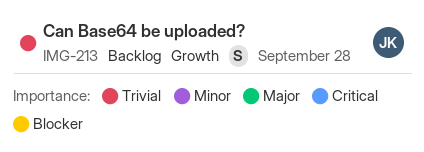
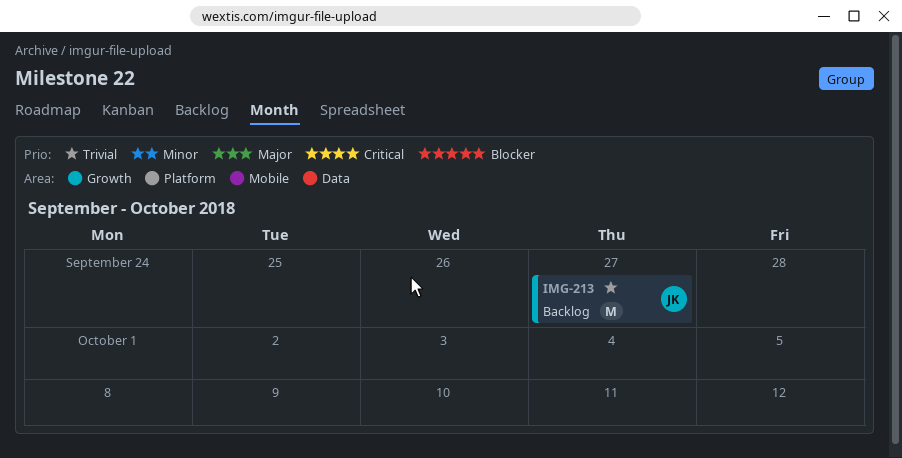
IMG-213, estimate: S -> M
IMG-213, due: Sep 28 -> Sep 27

